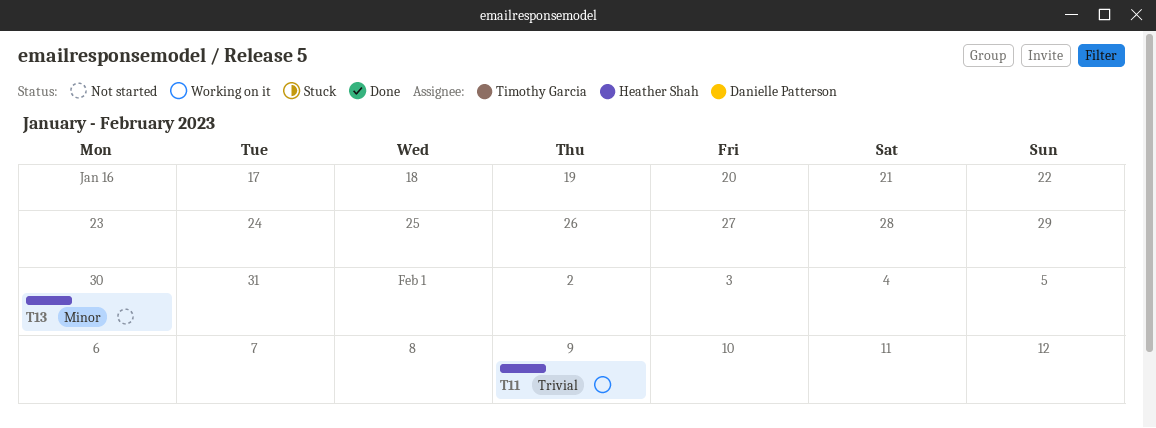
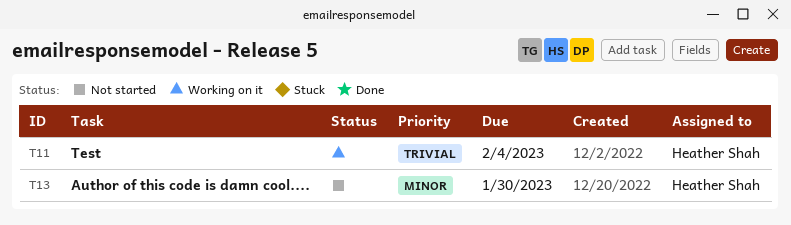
T11, due: Feb 9 -> Feb 4

